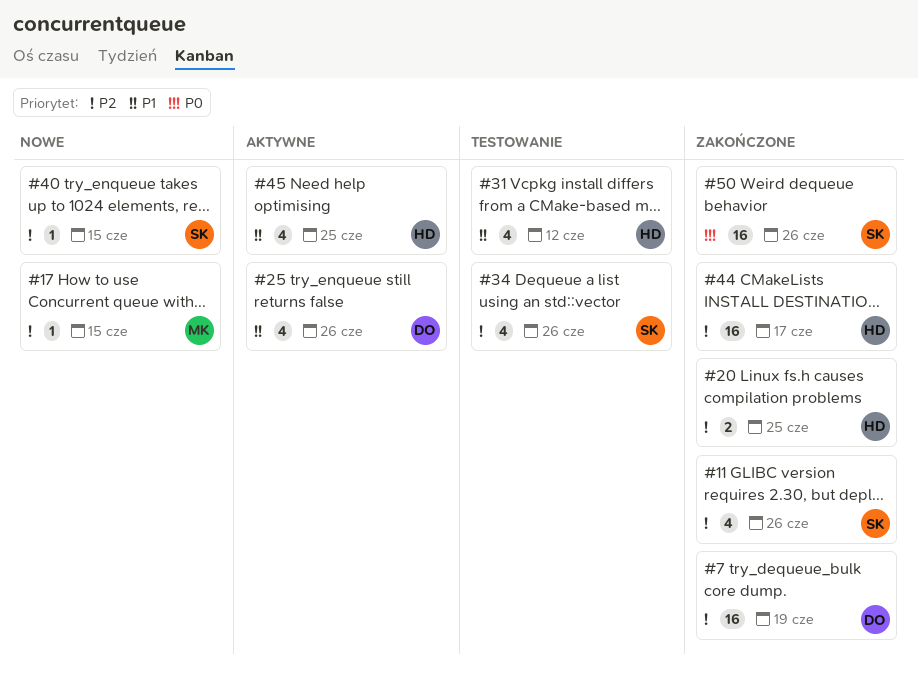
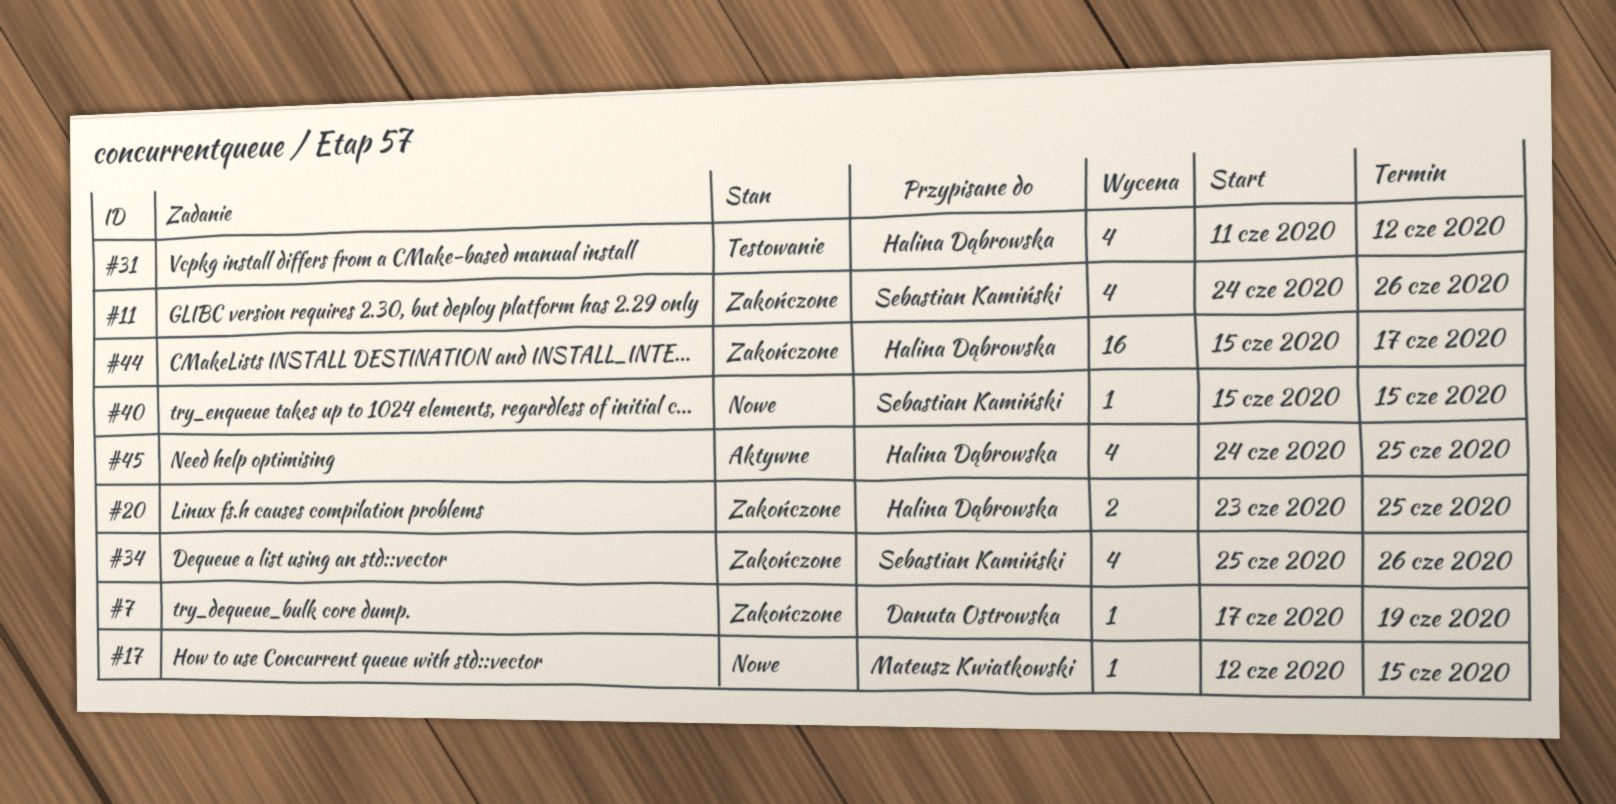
#7, estimate: 16 -> 1
#25: present -> none
#34, status: Testowanie -> Zakończone
#50: present -> none

